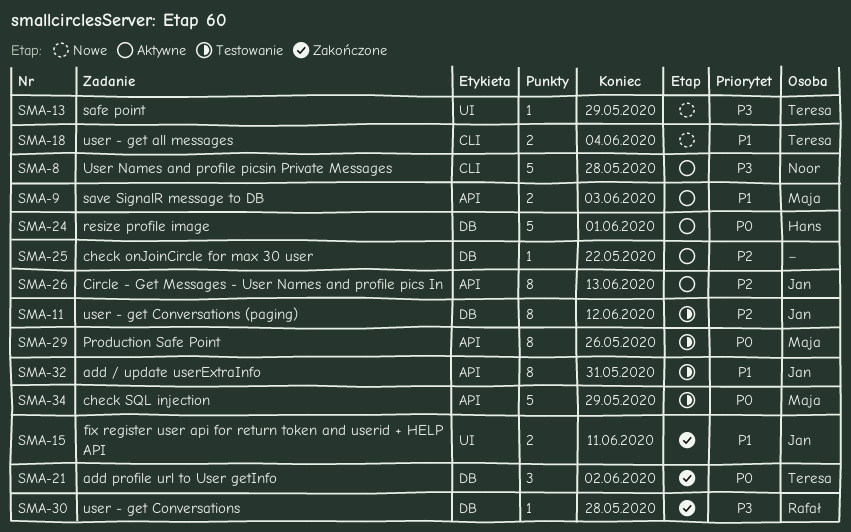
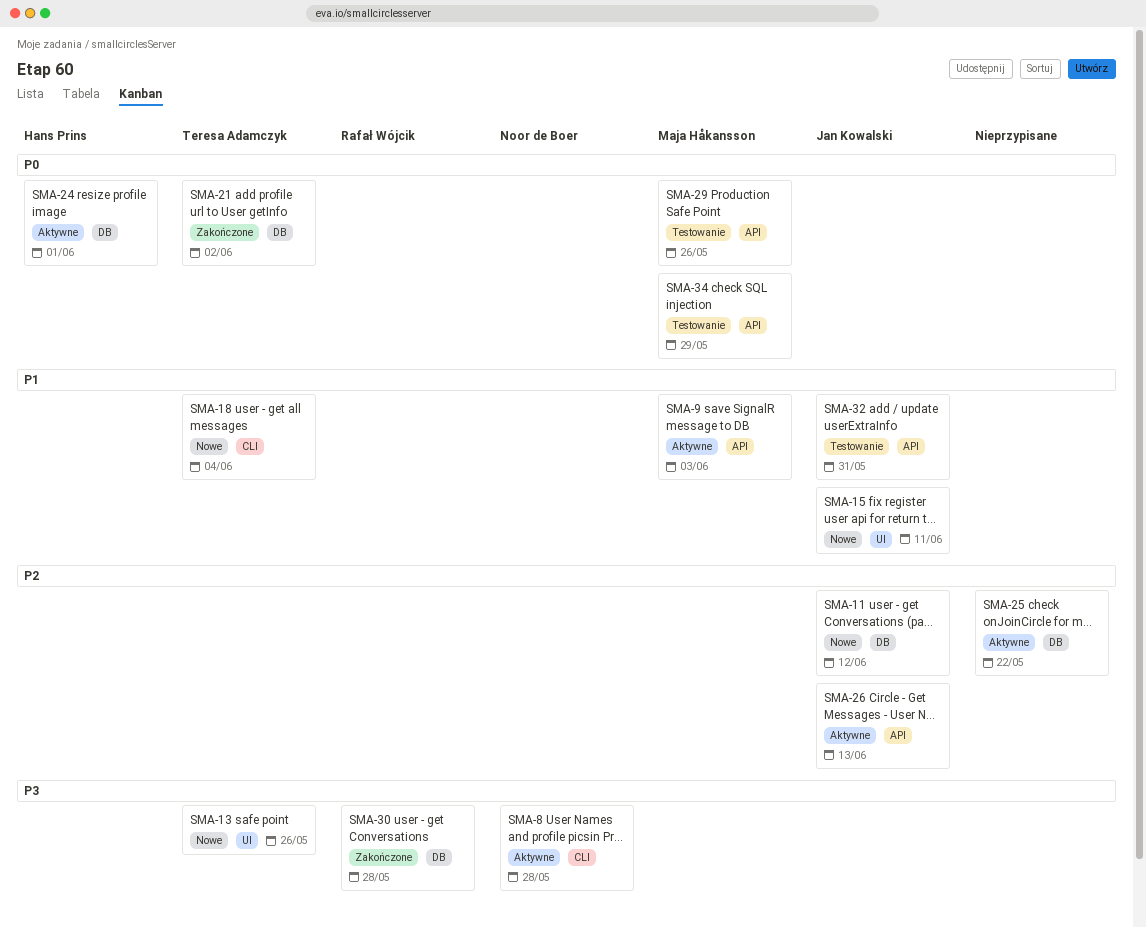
SMA-11, status: Testowanie -> Nowe
SMA-13, due: May 29 -> May 26
SMA-15, status: Zakończone -> Nowe

